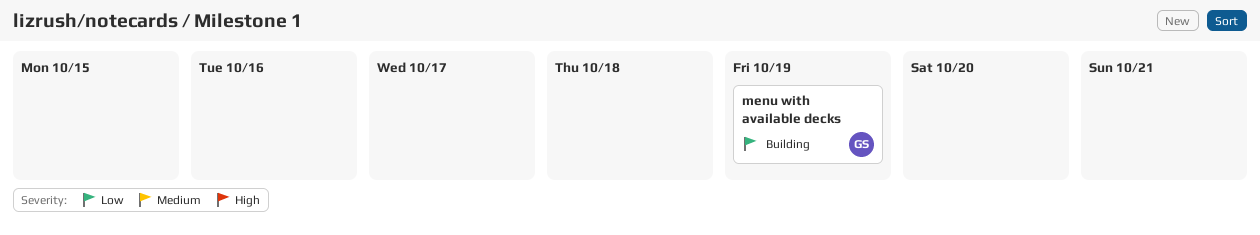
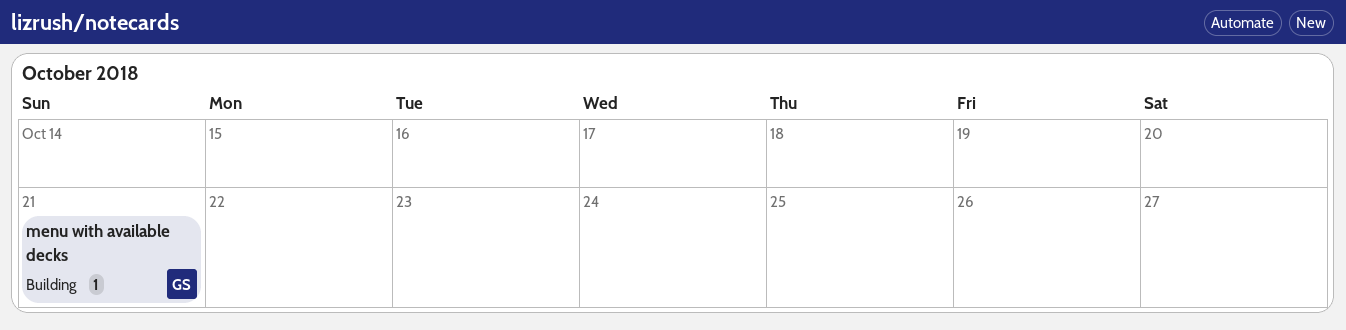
menu with available decks, due: Oct 19 -> Oct 21

